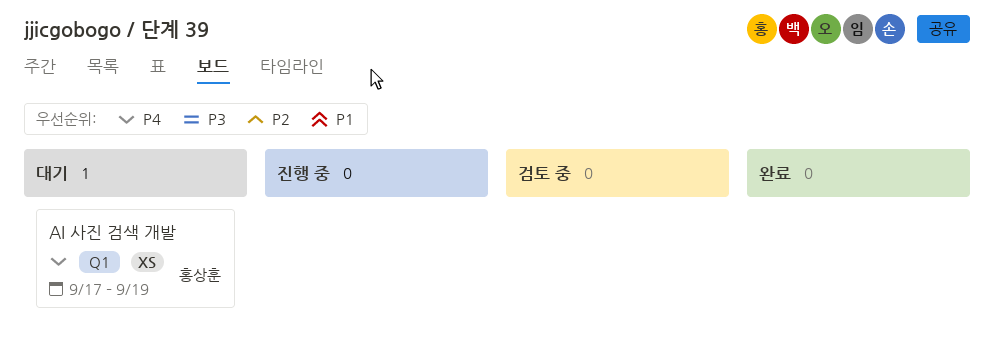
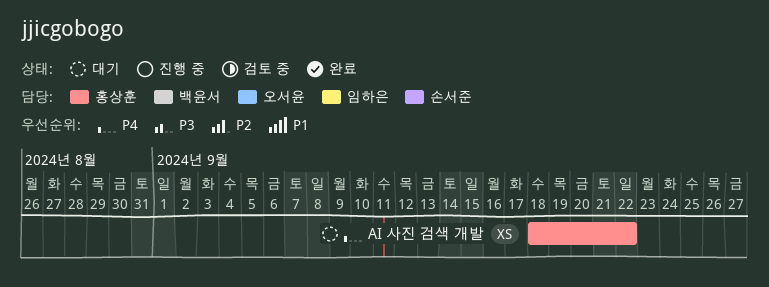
AI 사진 검색 개발, start: Sep 17 -> Sep 18
AI 사진 검색 개발, due: Sep 19 -> Sep 22

